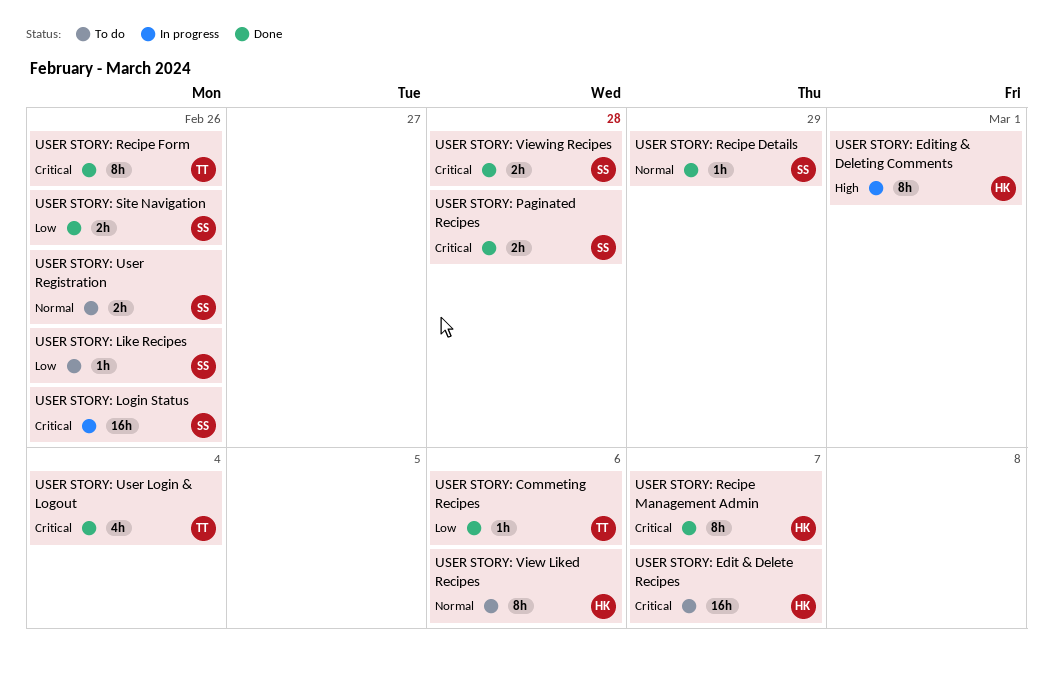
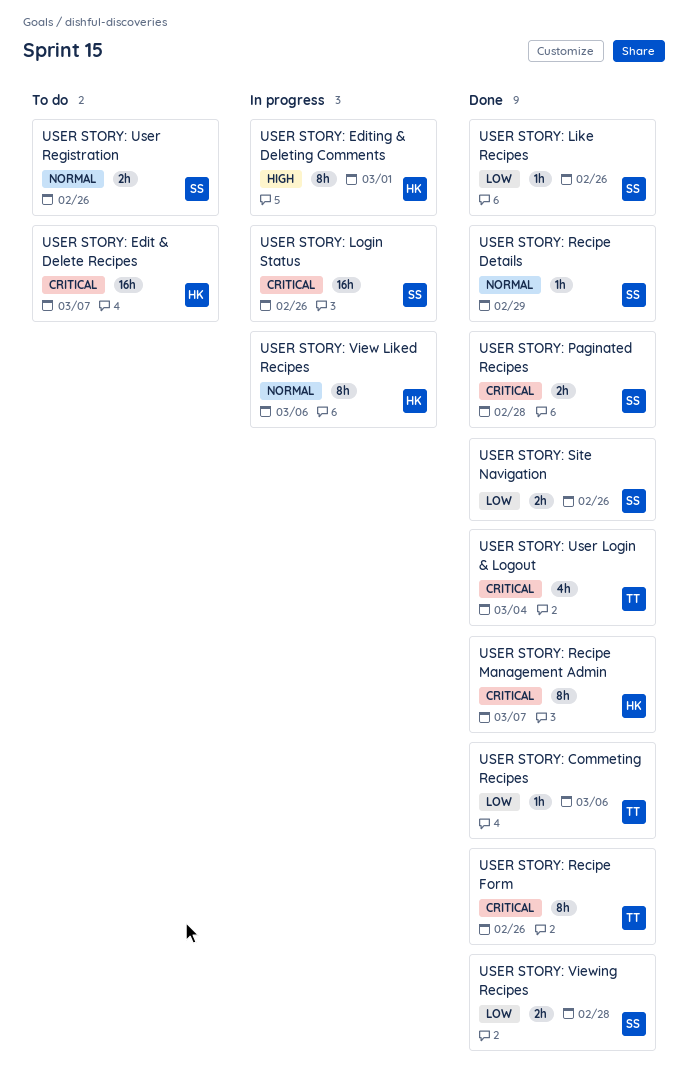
USER STORY: Like Recipes, status: To do -> Done
USER STORY: View Liked Recipes, status: To do -> In progress
USER STORY: Viewing Recipes, priority: Critical -> Low

